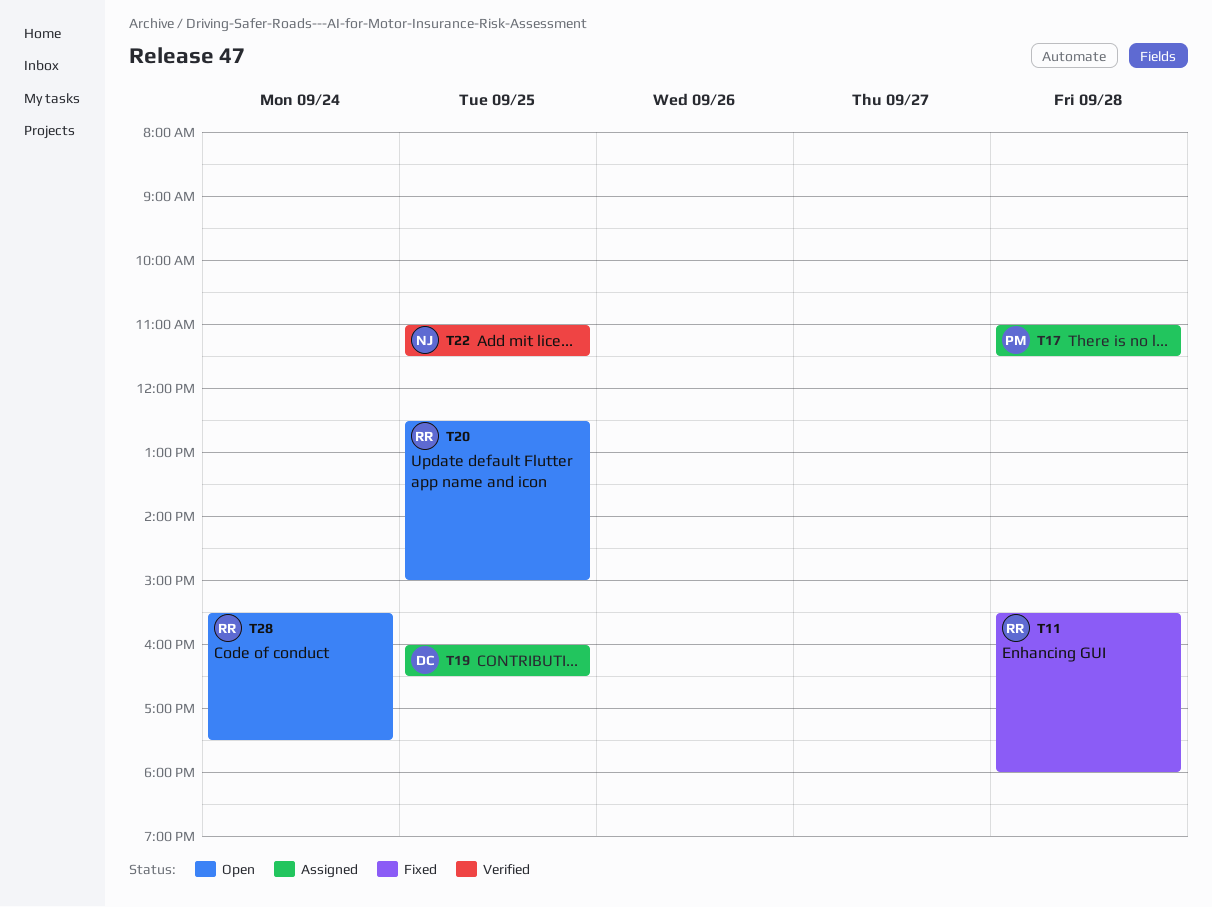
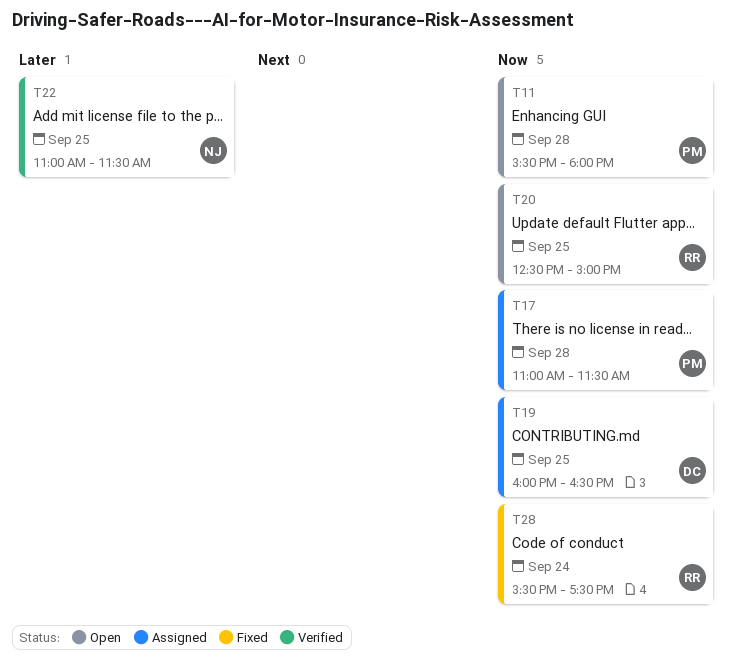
T11, status: Fixed -> Open
T11, owner: RR -> PM
T28, status: Open -> Fixed

